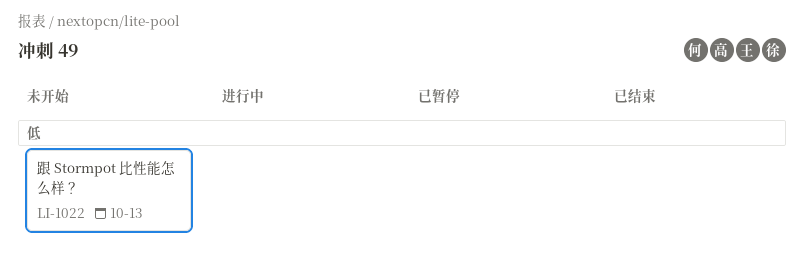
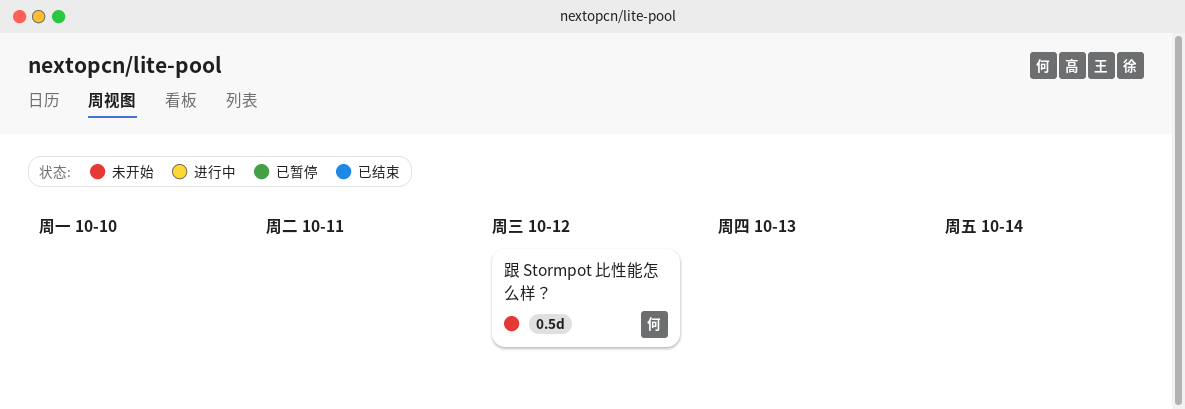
跟 Stormpot 比性能怎么样？, due: Oct 13 -> Oct 12

